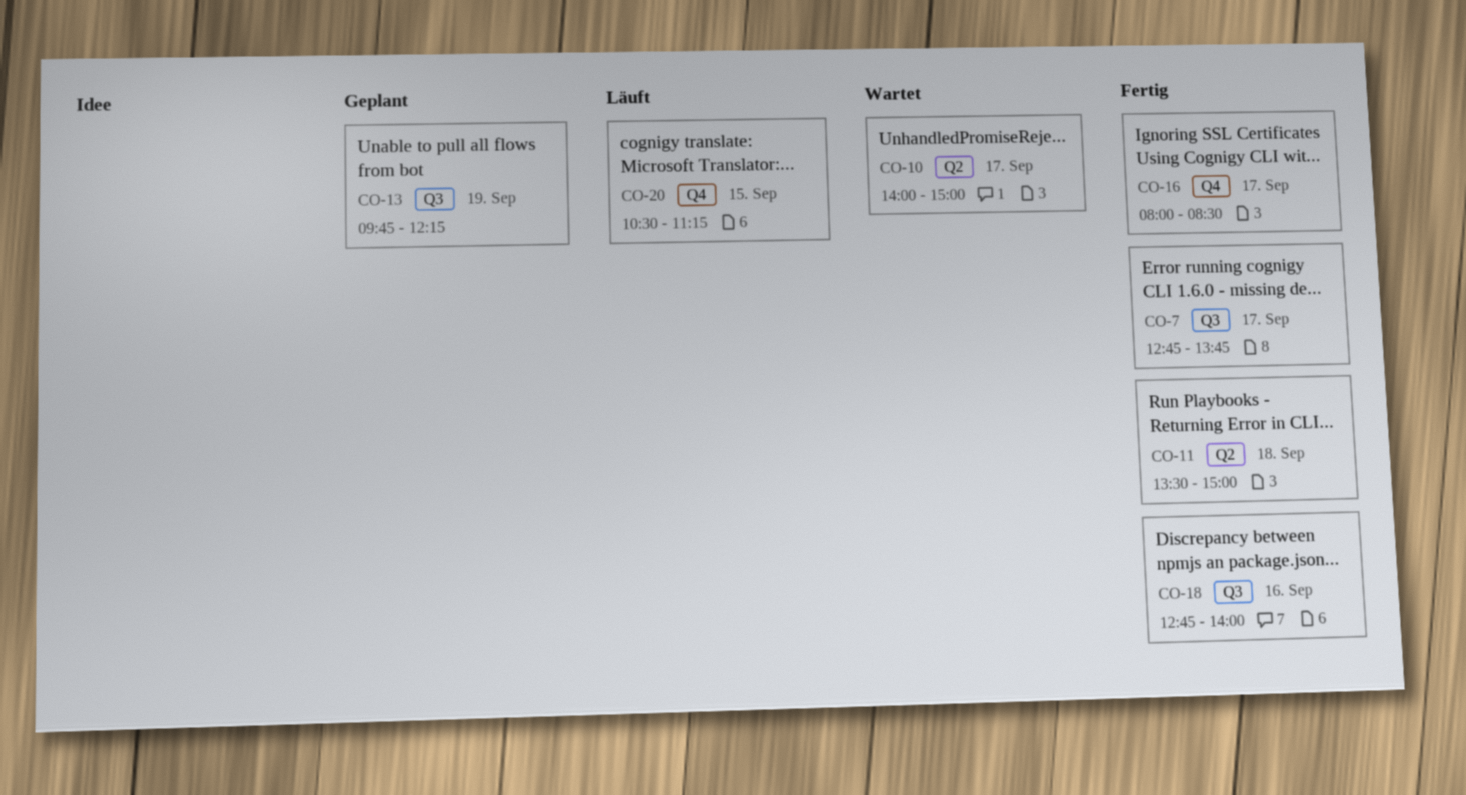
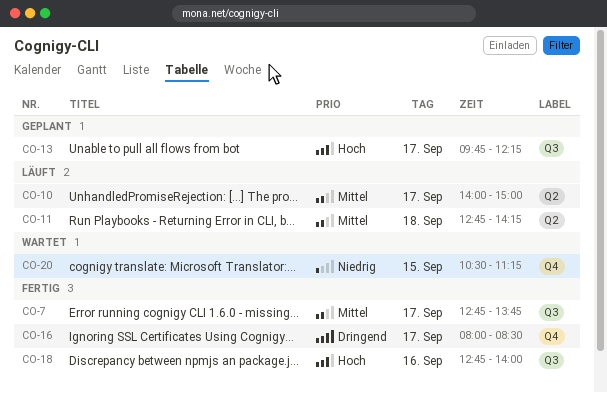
CO-10, status: Wartet -> Läuft
CO-11, status: Fertig -> Läuft
CO-11, begins: 13:30 -> 12:45
CO-11, ends: 15:00 -> 14:15
CO-13, day: Sep 19 -> Sep 17
CO-20, status: Läuft -> Wartet

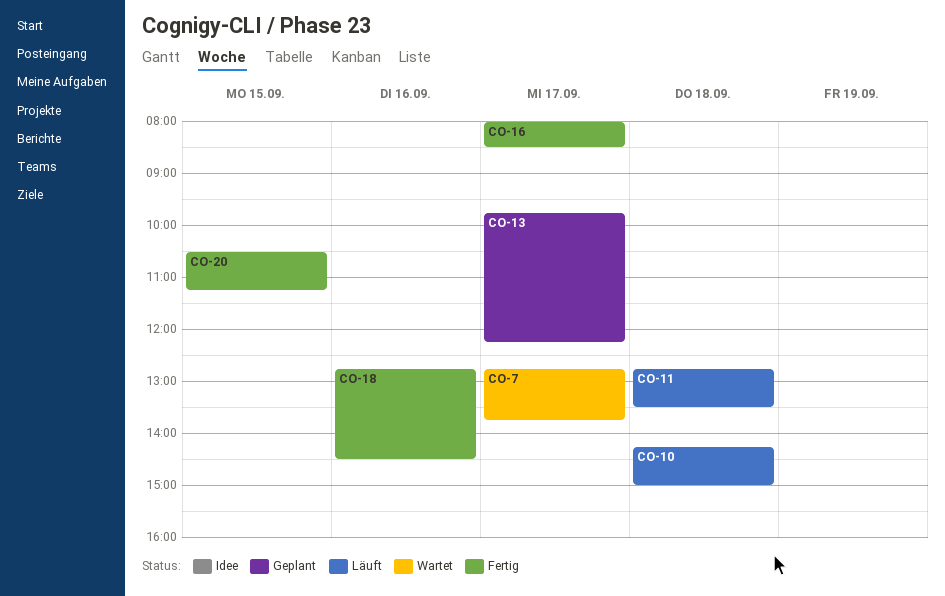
CO-7, status: Fertig -> Wartet
CO-10, day: Sep 17 -> Sep 18
CO-10, begins: 14:00 -> 14:15
CO-11, ends: 14:15 -> 13:30
CO-18, ends: 14:00 -> 14:30
CO-20, status: Wartet -> Fertig

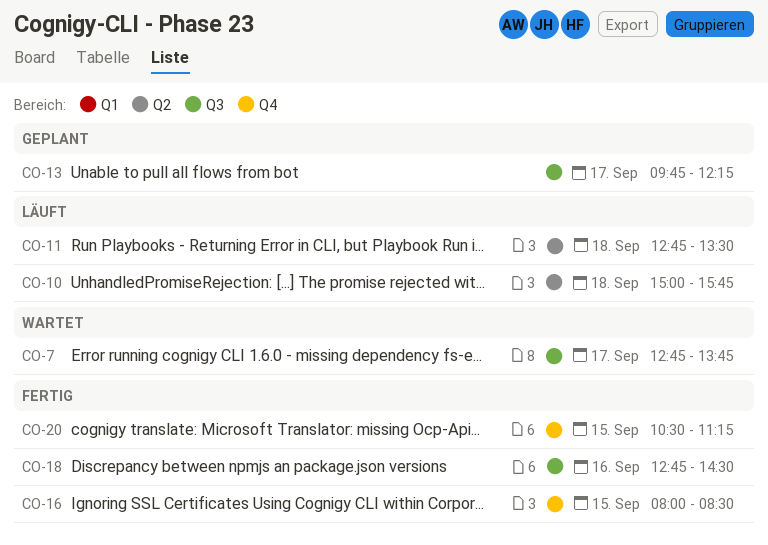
CO-10, begins: 14:15 -> 15:00
CO-10, ends: 15:00 -> 15:45
CO-16, day: Sep 17 -> Sep 15

